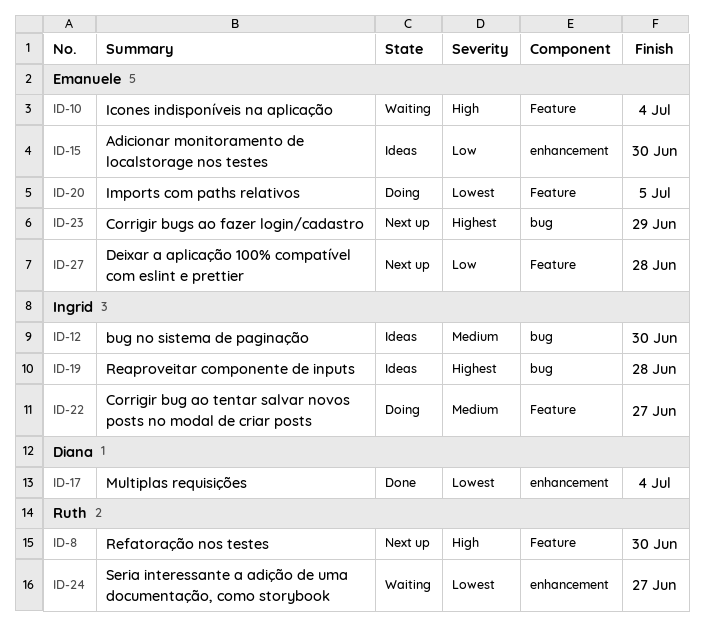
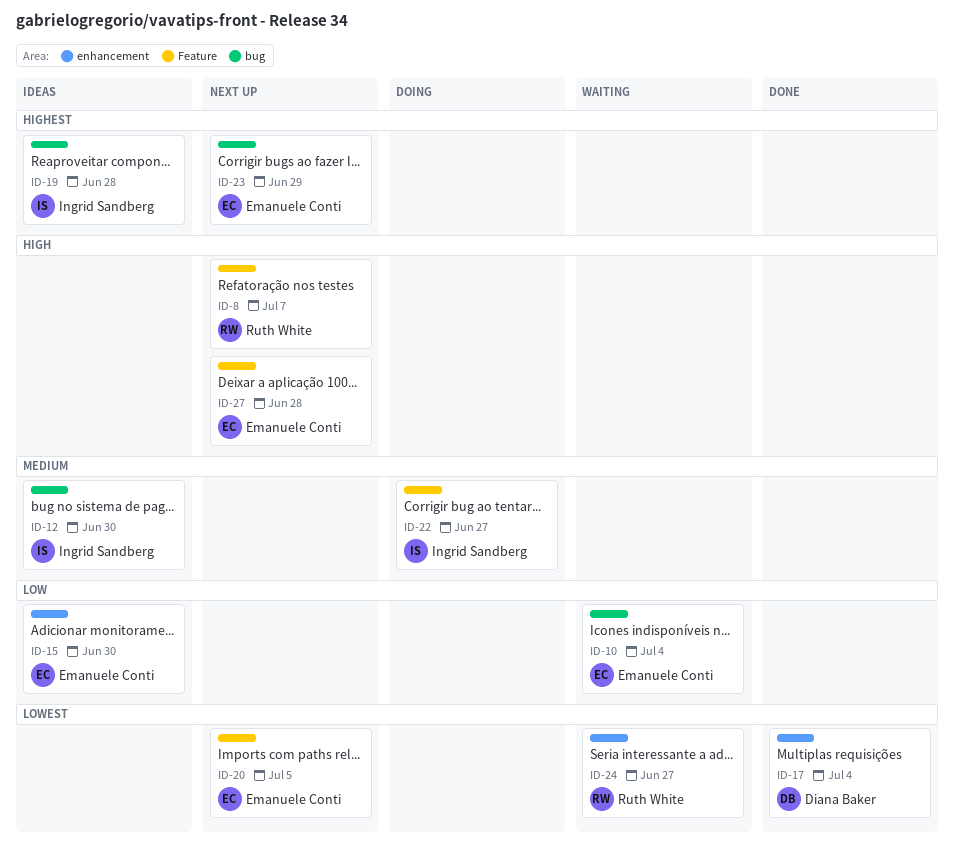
ID-8, due: Jun 30 -> Jul 7
ID-10, priority: High -> Low
ID-10, label: Feature -> bug
ID-20, status: Doing -> Next up
ID-27, priority: Low -> High

